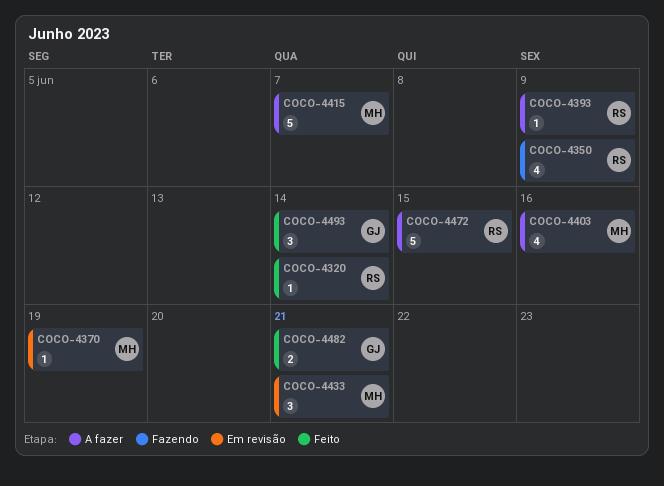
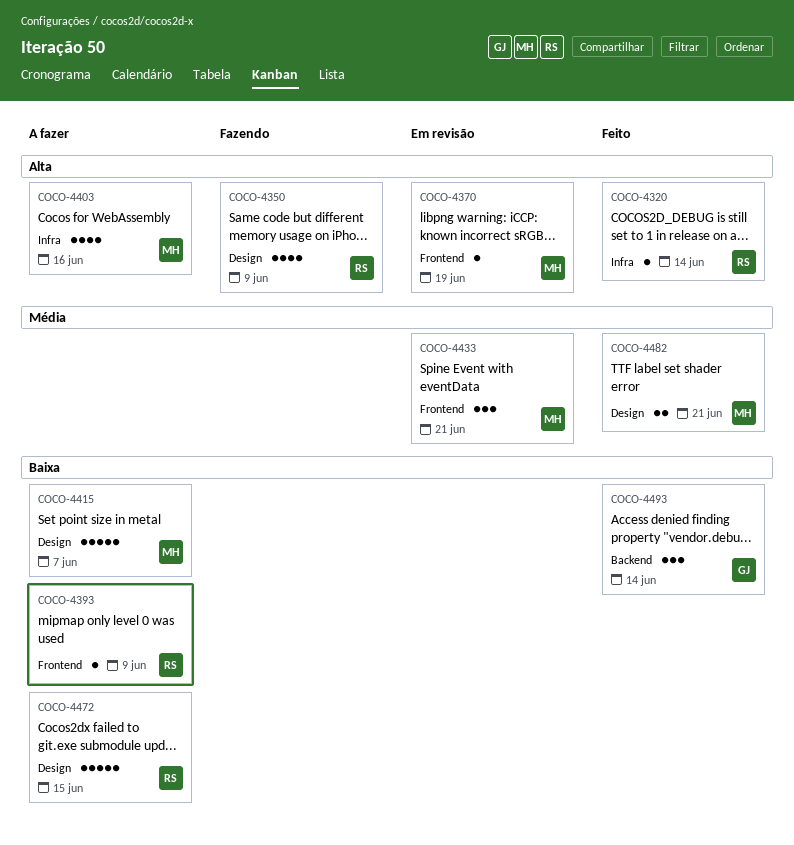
COCO-4482, owner: GJ -> MH

